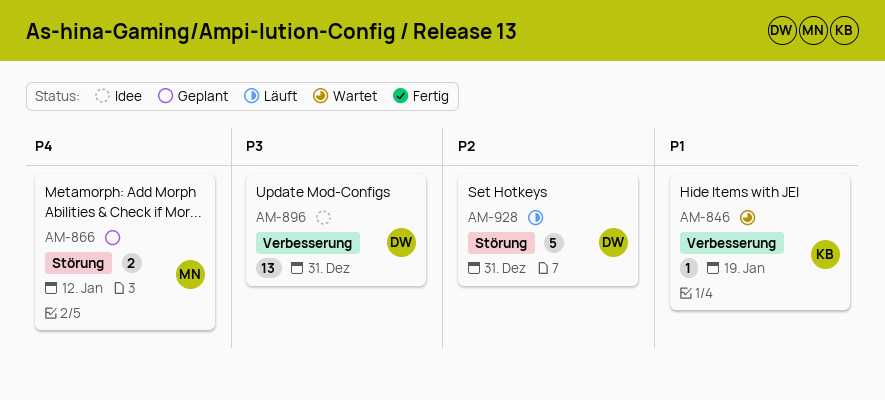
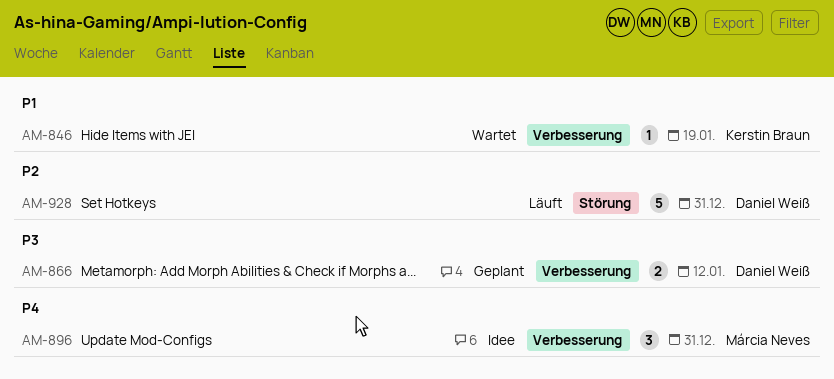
AM-866, owner: Márcia Neves -> Daniel Weiß
AM-866, priority: P4 -> P3
AM-866, label: Störung -> Verbesserung
AM-896, owner: Daniel Weiß -> Márcia Neves
AM-896, priority: P3 -> P4
AM-896, estimate: 13 -> 3

